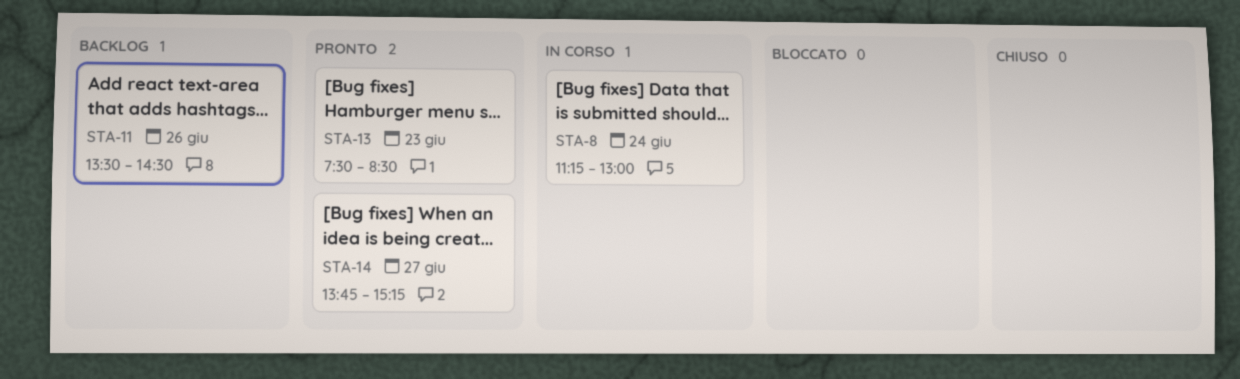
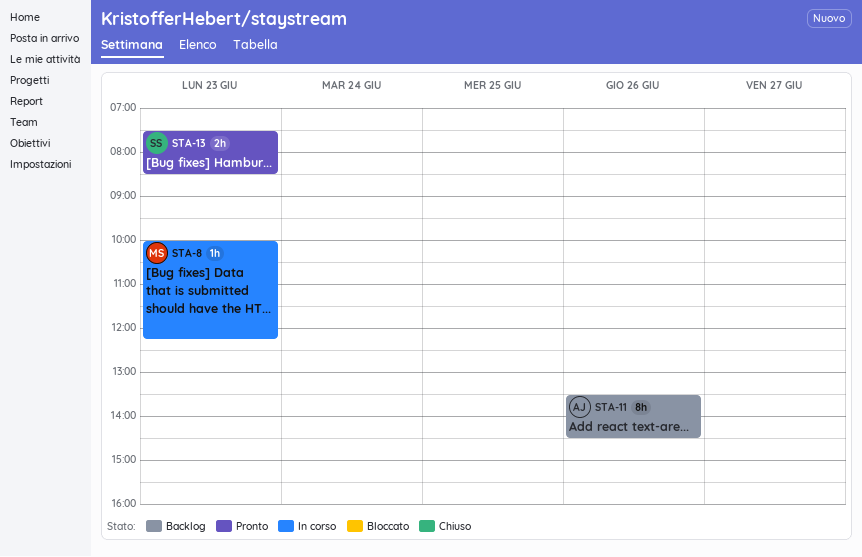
STA-8, day: Jun 24 -> Jun 23
STA-8, begins: 11:15 -> 10:00
STA-8, ends: 13:00 -> 12:15
STA-14: present -> none

